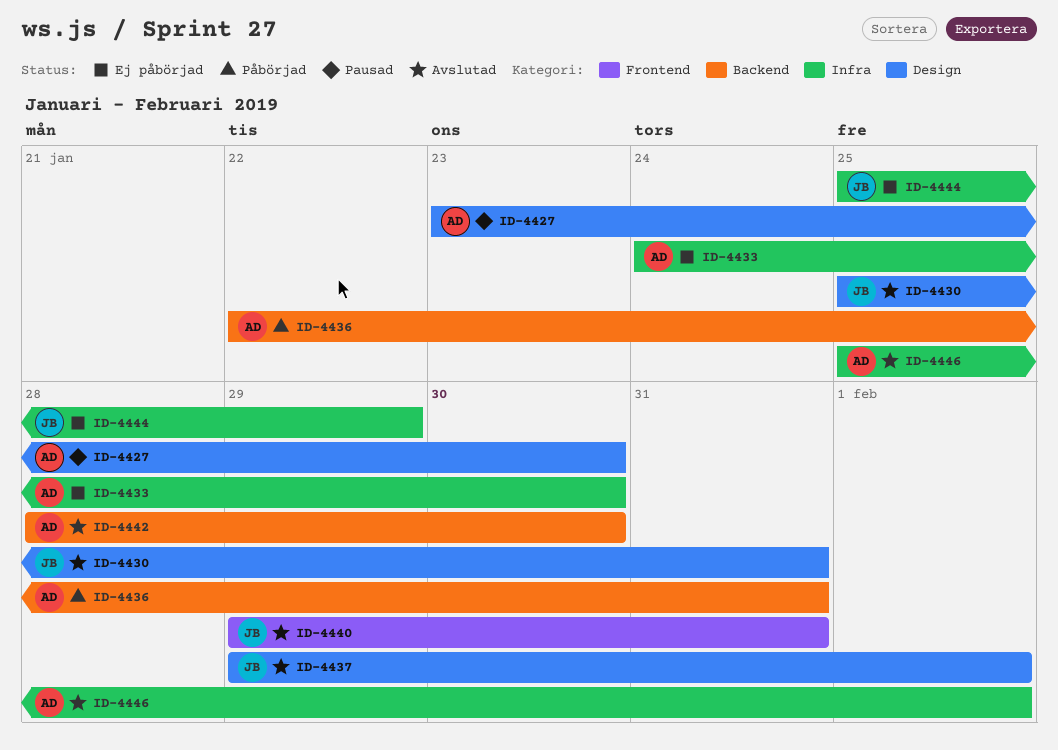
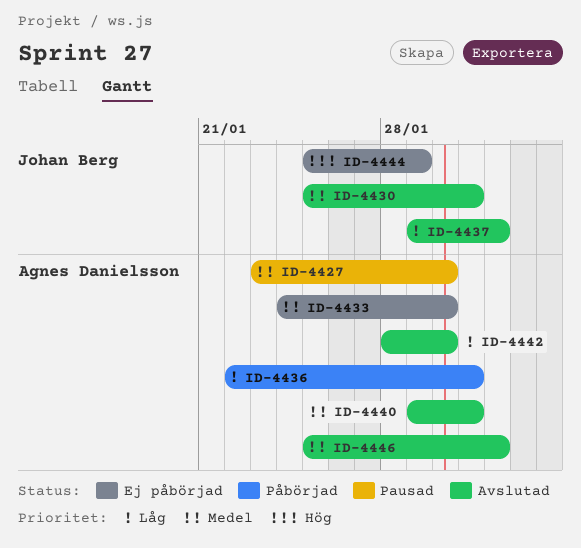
ID-4440, owner: Johan Berg -> Agnes Danielsson

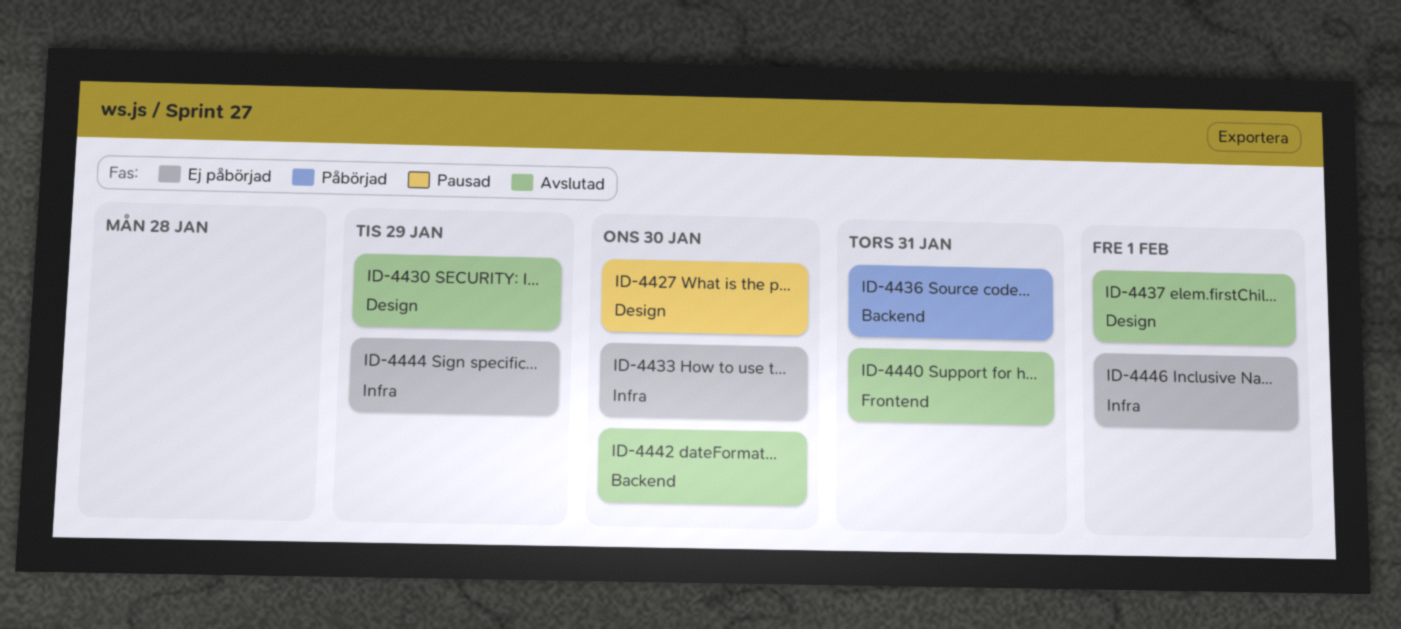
ID-4430, due: Jan 31 -> Jan 29
ID-4446, status: Avslutad -> Ej påbörjad

